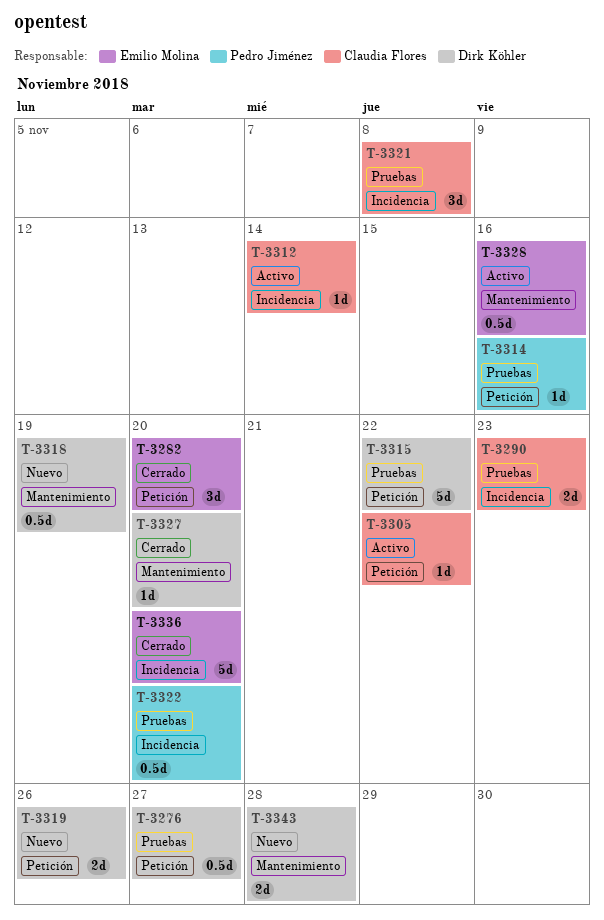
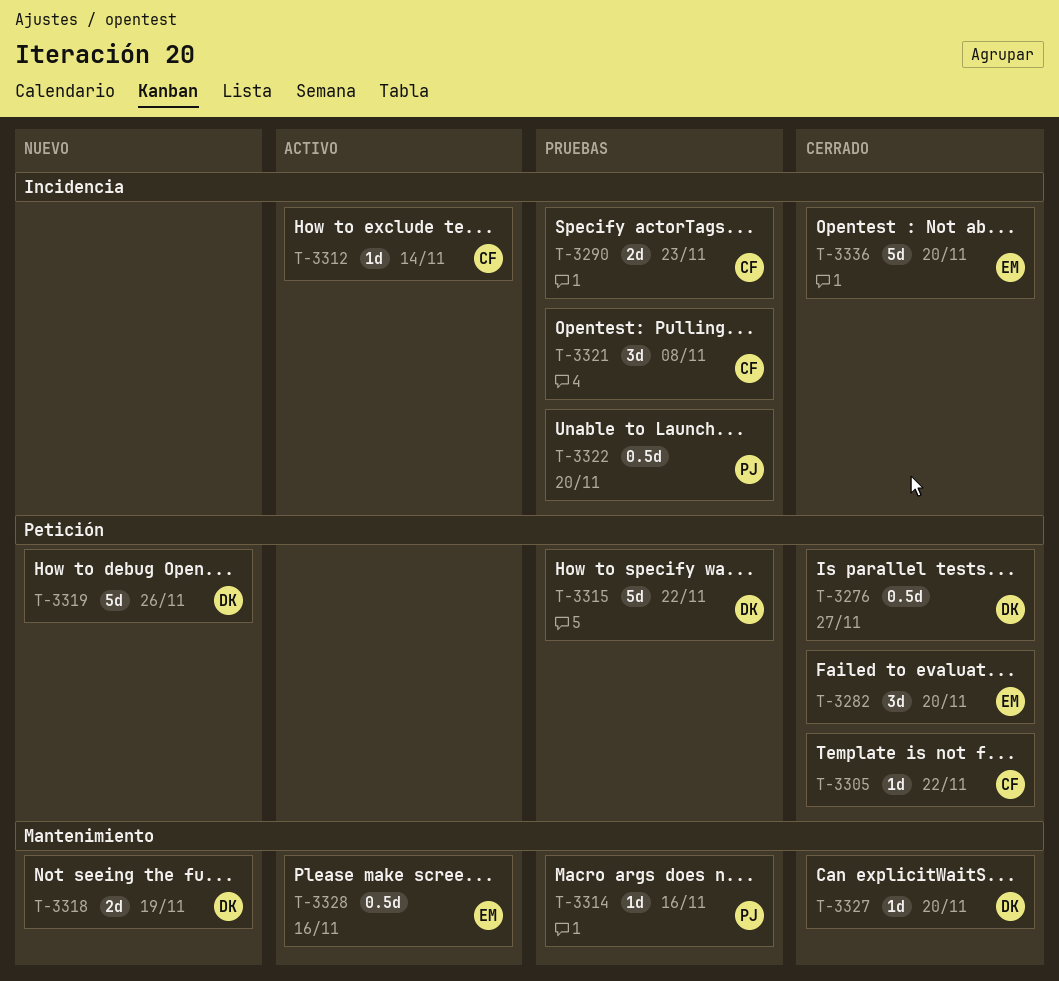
T-3276, status: Pruebas -> Cerrado
T-3305, status: Activo -> Cerrado
T-3314, label: Petición -> Mantenimiento
T-3318, estimate: 0.5d -> 2d
T-3319, estimate: 2d -> 5d
T-3343: present -> none

